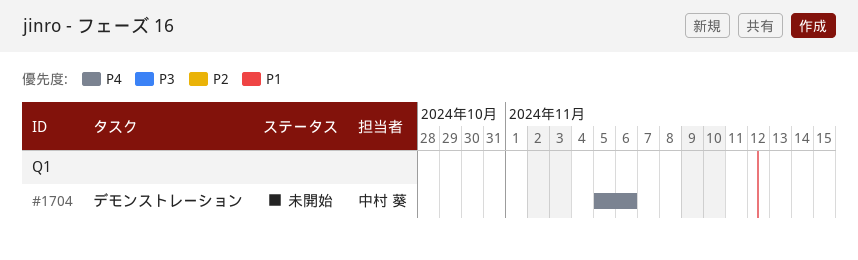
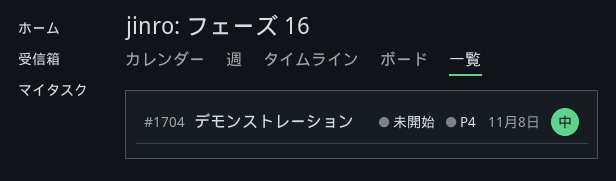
#1704, due: Nov 6 -> Nov 8

